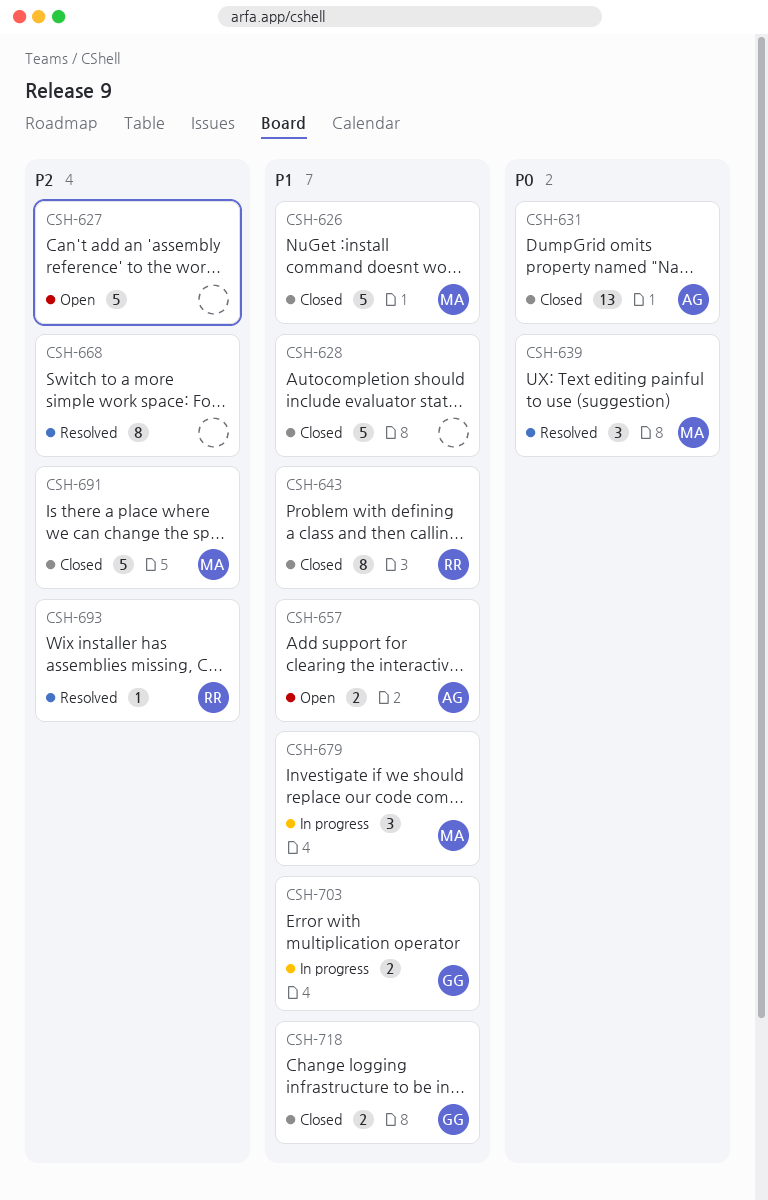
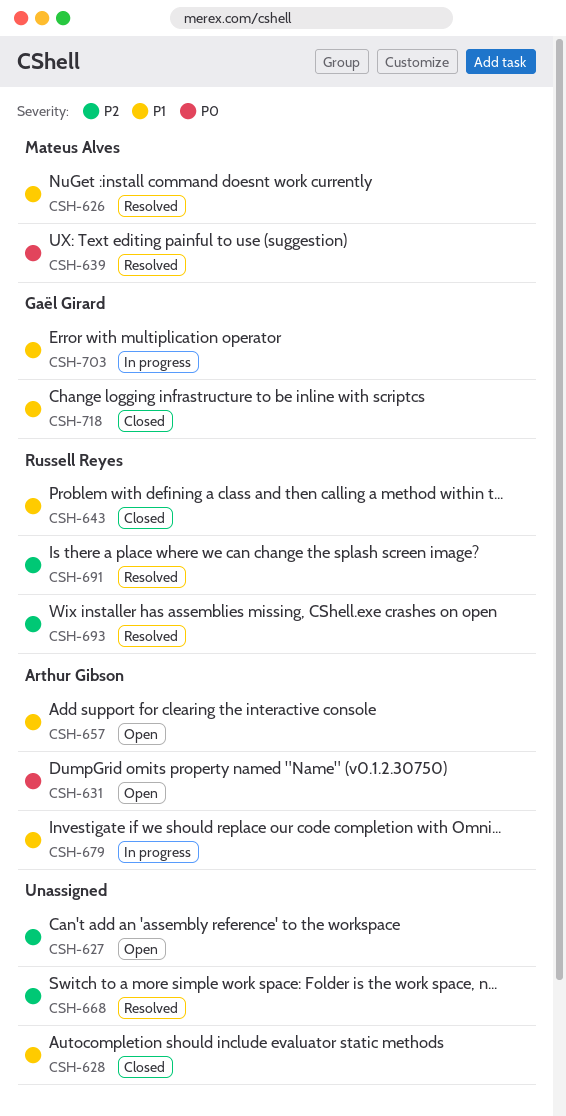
CSH-626, status: Closed -> Resolved
CSH-631, status: Closed -> Open
CSH-679, owner: Mateus Alves -> Arthur Gibson
CSH-691, status: Closed -> Resolved
CSH-691, owner: Mateus Alves -> Russell Reyes

